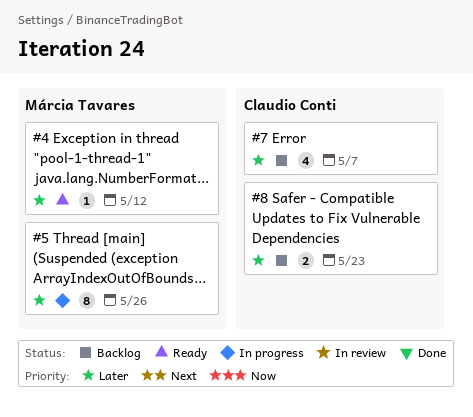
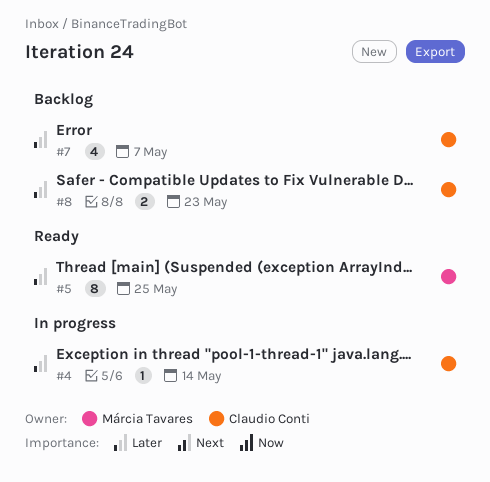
#4, status: Ready -> In progress
#4, owner: Márcia Tavares -> Claudio Conti
#4, due: May 12 -> May 14
#5, status: In progress -> Ready
#5, due: May 26 -> May 25

